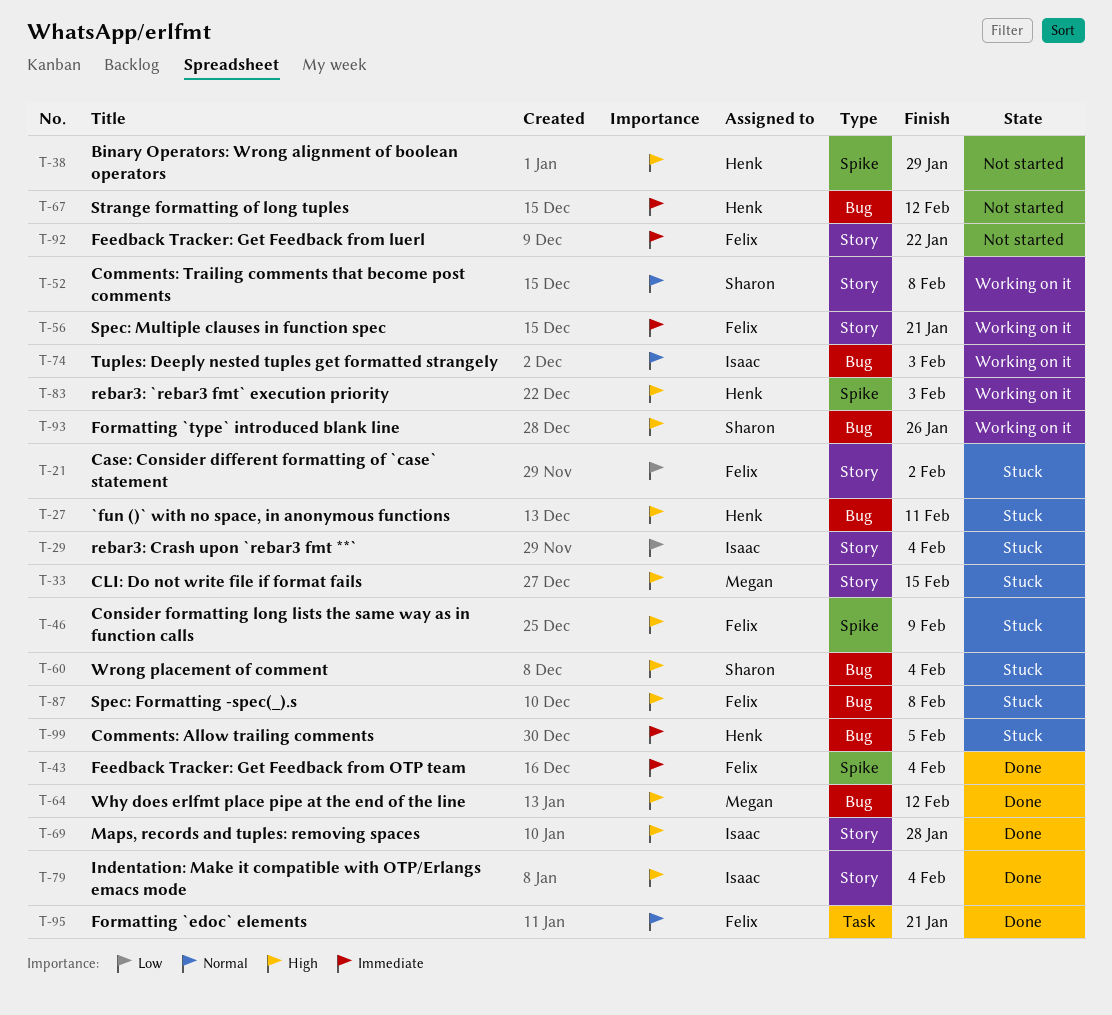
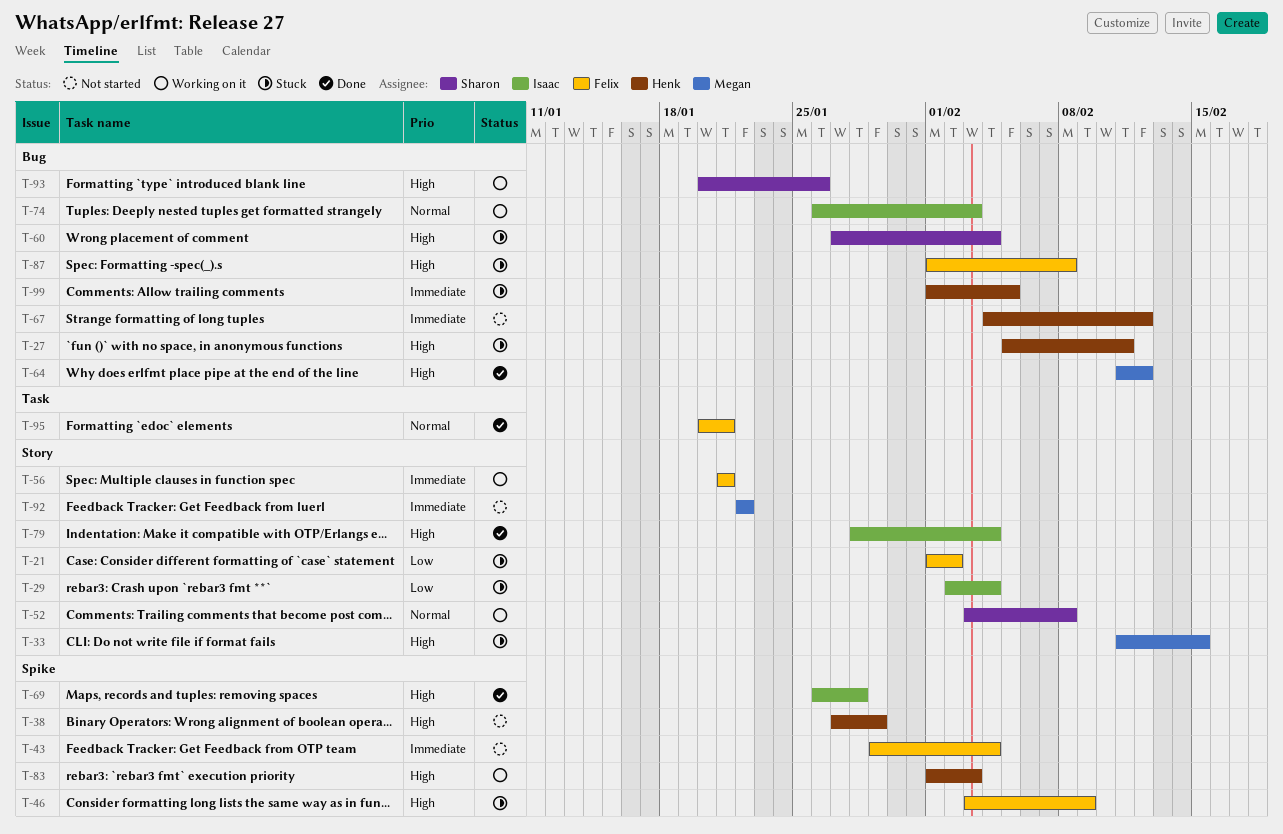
T-43, status: Done -> Not started
T-69, label: Story -> Spike
T-92, owner: Felix -> Megan

